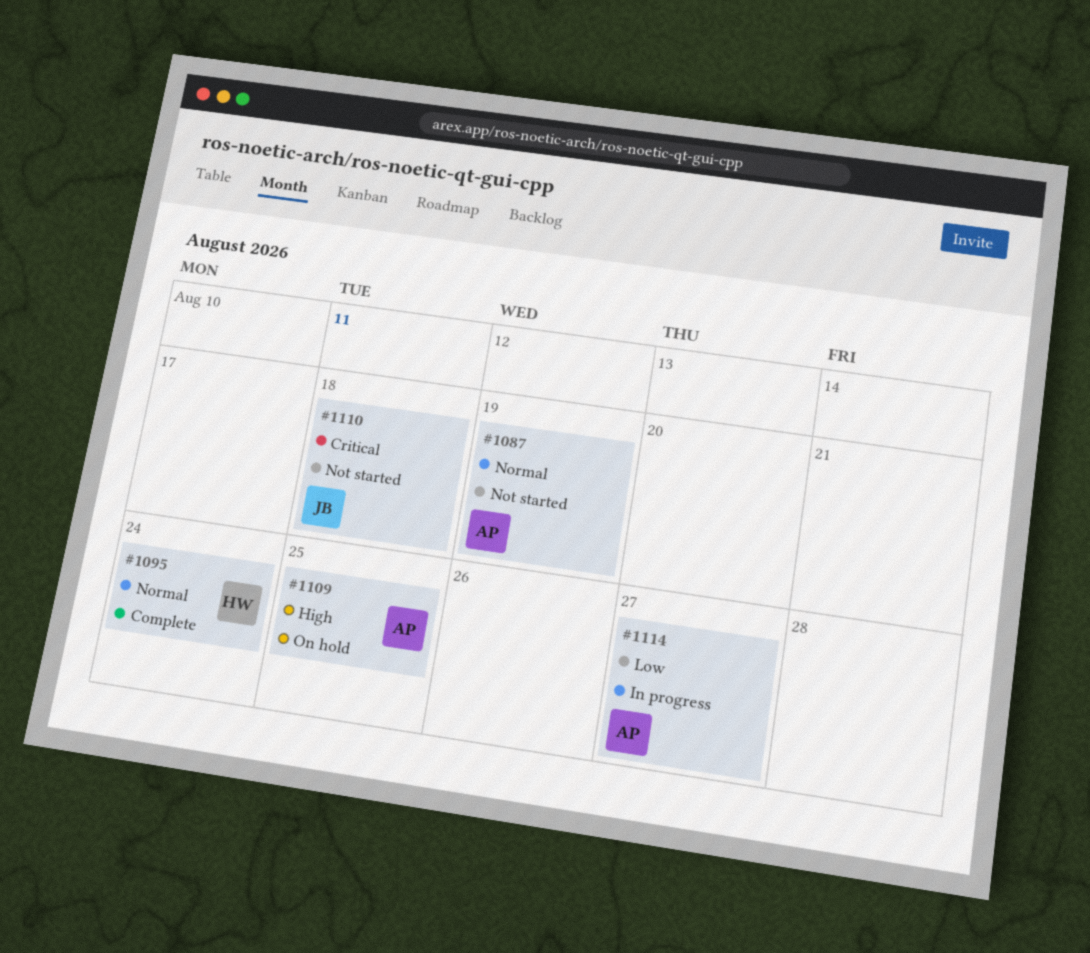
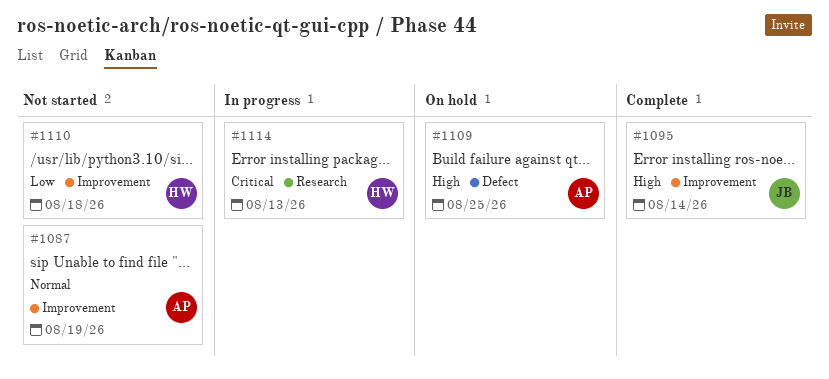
#1095, owner: HW -> JB
#1095, priority: Normal -> High
#1095, due: Aug 24 -> Aug 14
#1110, owner: JB -> HW
#1110, priority: Critical -> Low
#1114, owner: AP -> HW
#1114, priority: Low -> Critical
#1114, due: Aug 27 -> Aug 13

